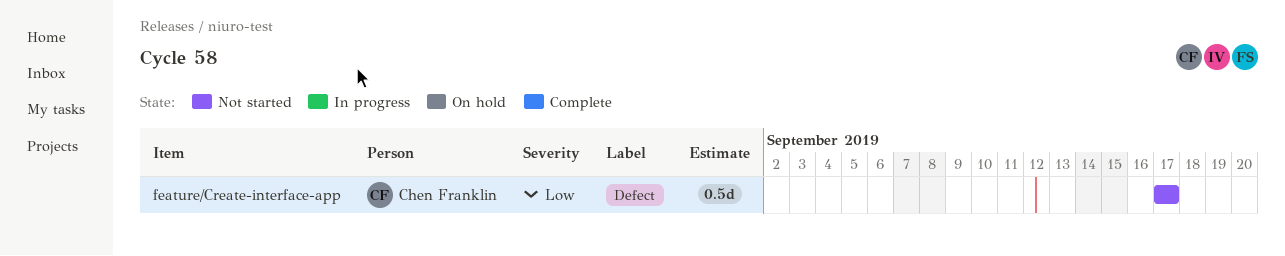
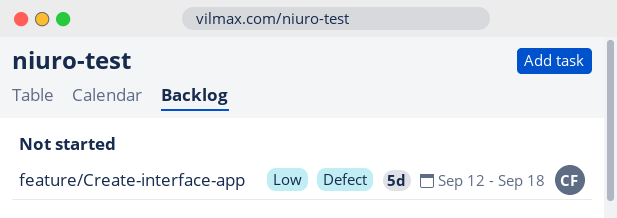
feature/Create-interface-app, estimate: 0.5d -> 5d
feature/Create-interface-app, start: Sep 17 -> Sep 12
feature/Create-interface-app, due: Sep 17 -> Sep 18

